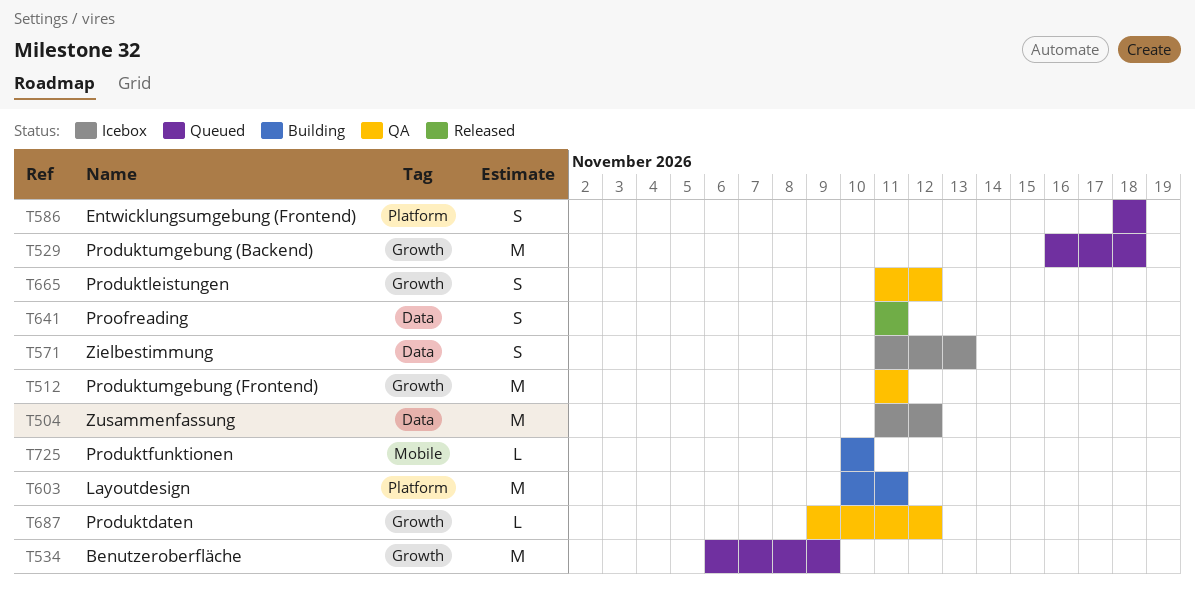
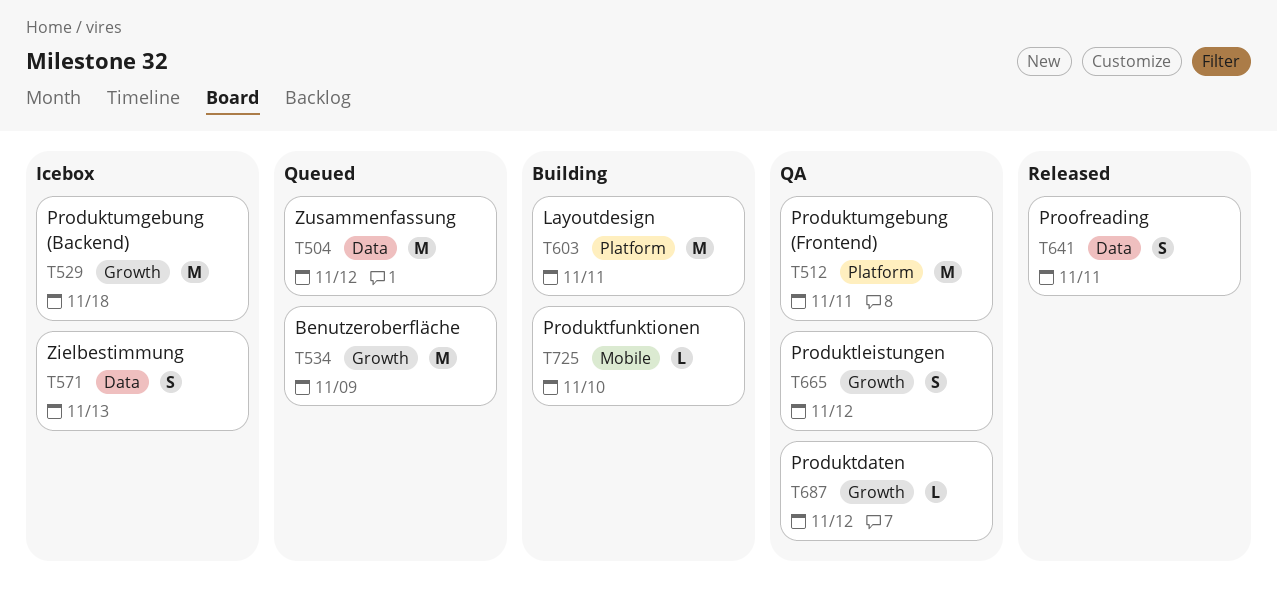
T504, status: Icebox -> Queued
T512, label: Growth -> Platform
T529, status: Queued -> Icebox
T586: present -> none

